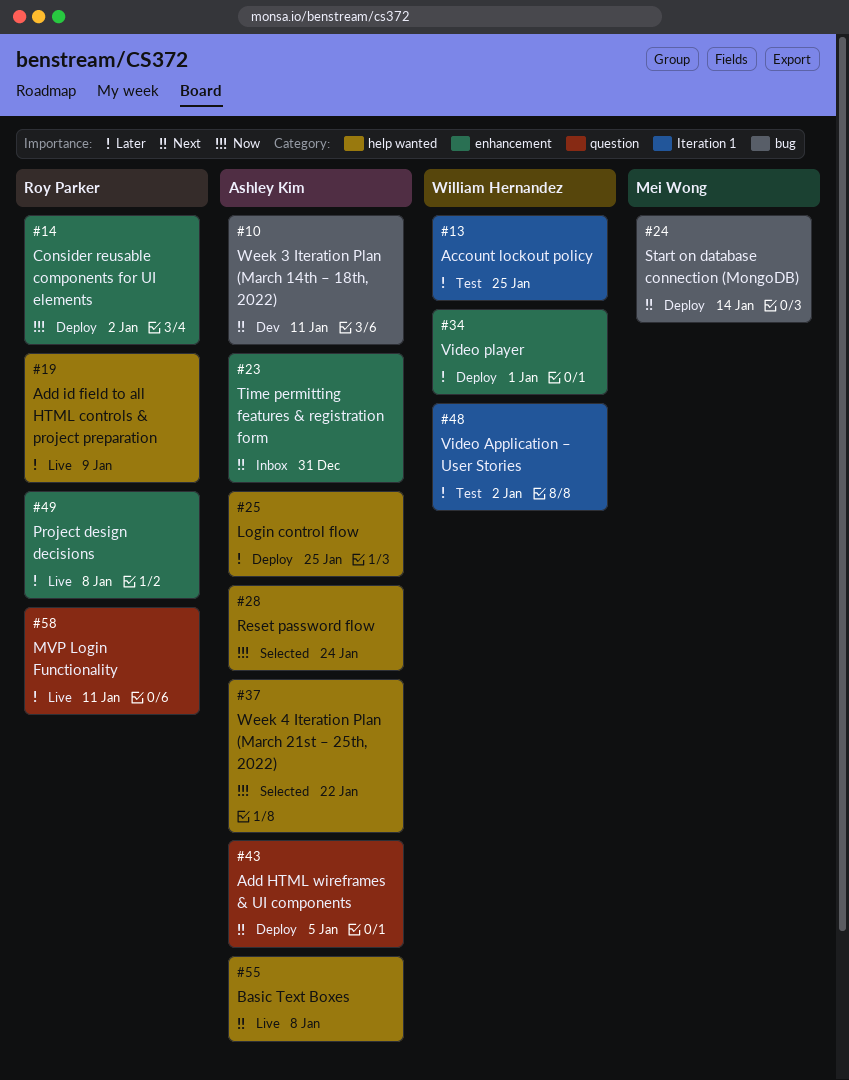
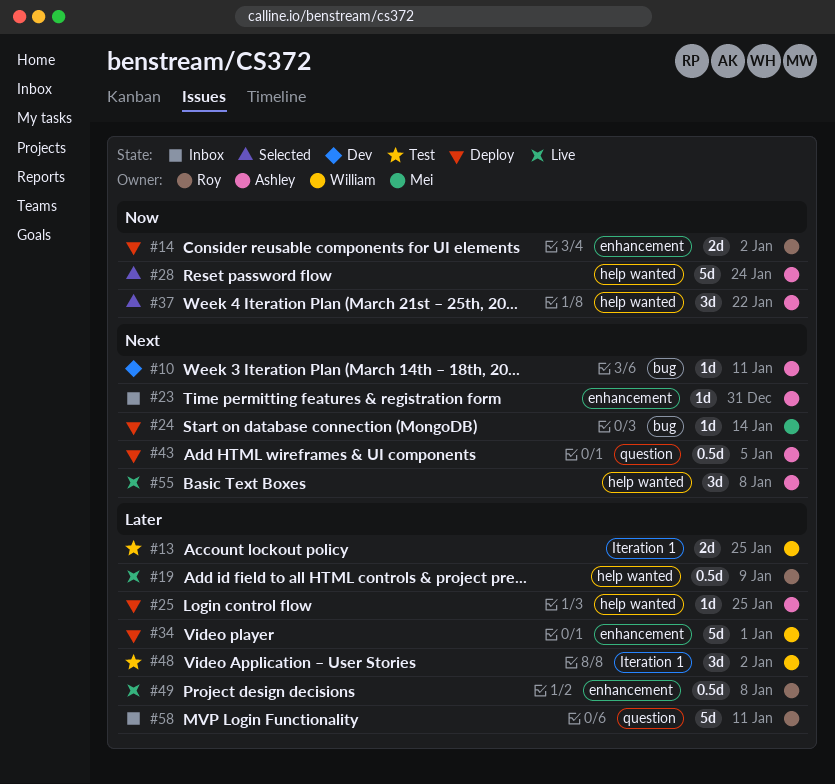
#58, status: Live -> Inbox

